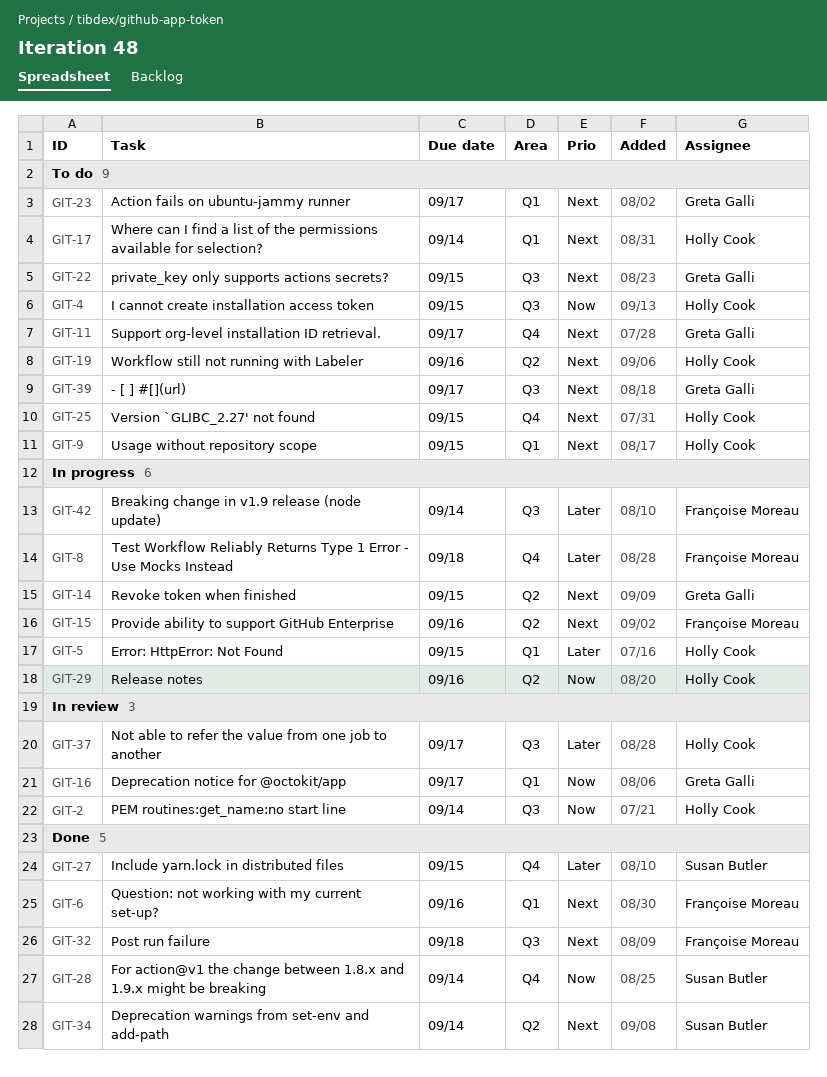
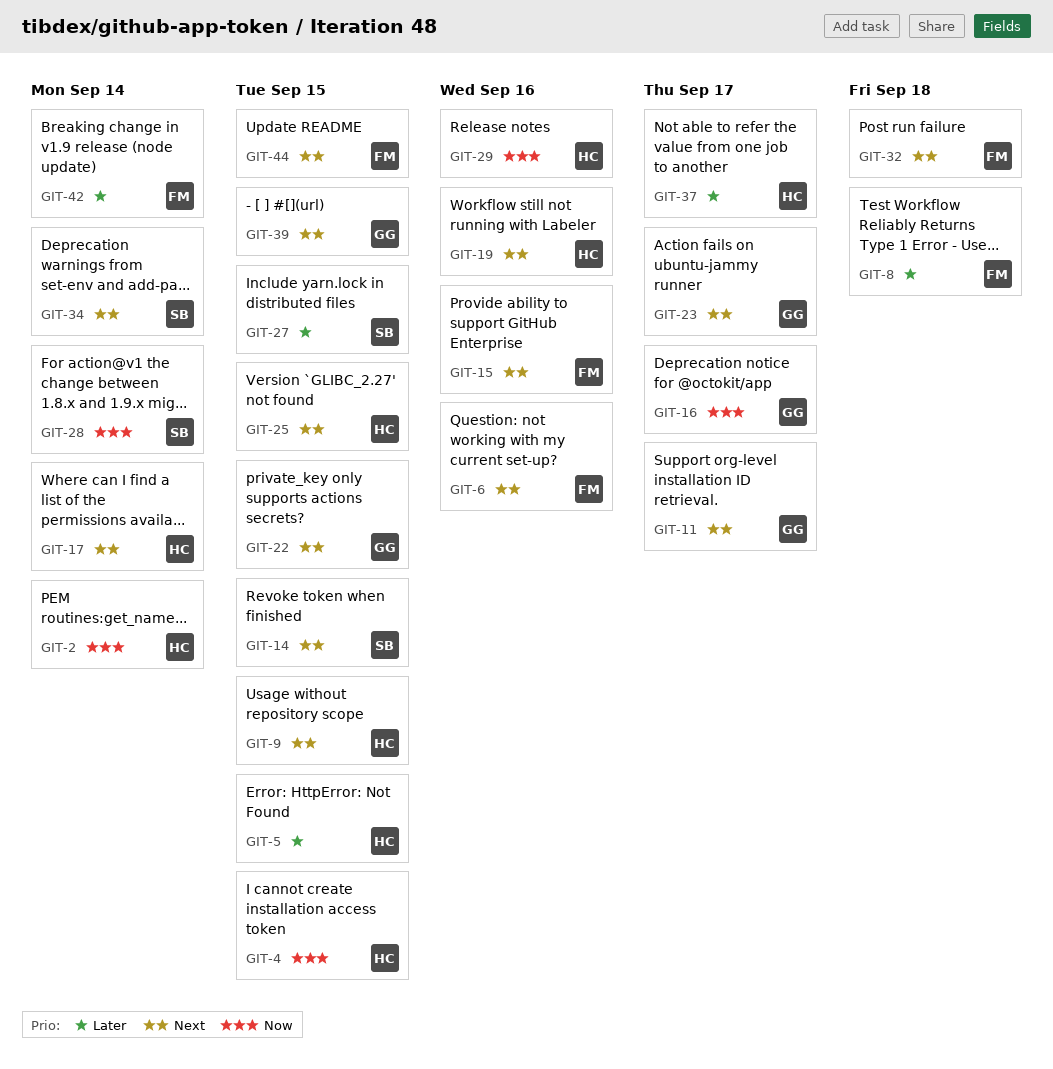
GIT-14, owner: Greta Galli -> Susan Butler
GIT-39, due: Sep 17 -> Sep 15
GIT-44: none -> present

